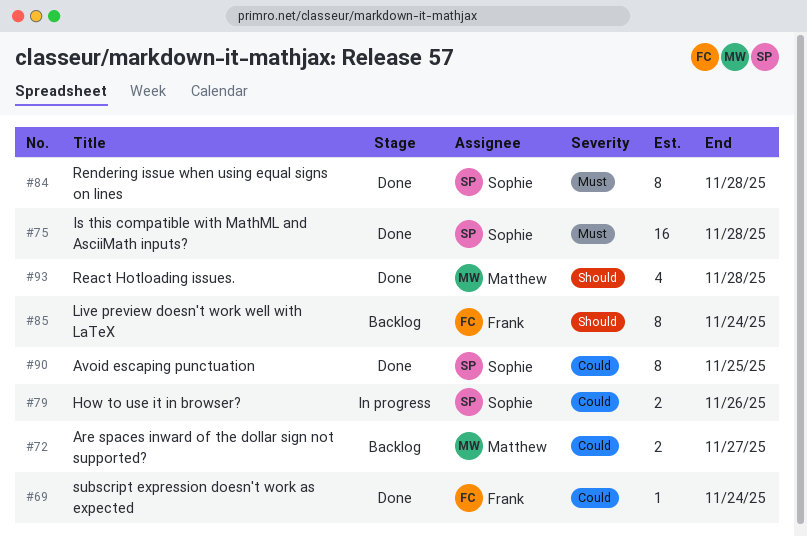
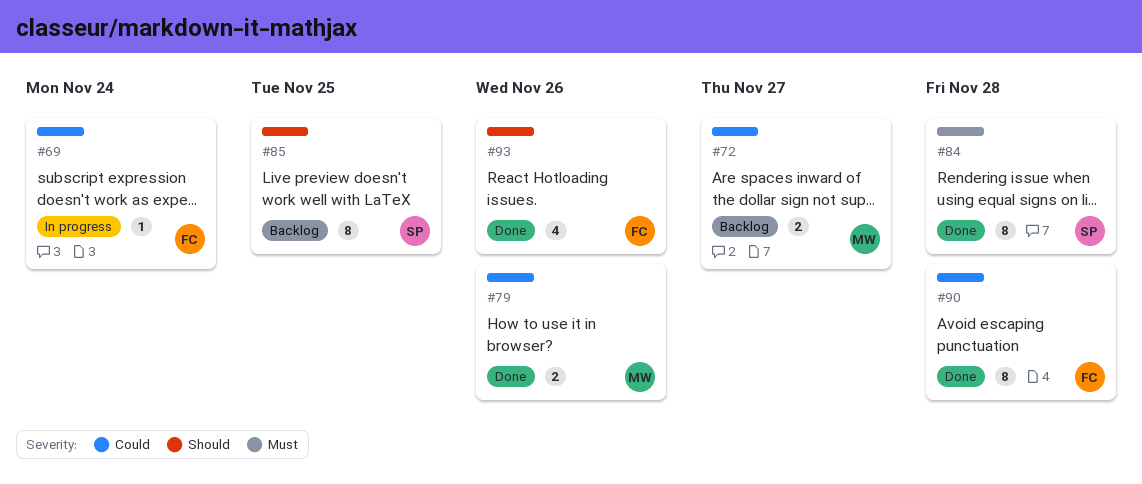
#69, status: Done -> In progress
#75: present -> none
#79, status: In progress -> Done
#79, owner: Sophie -> Matthew
#85, owner: Frank -> Sophie
#85, due: Nov 24 -> Nov 25
#90, owner: Sophie -> Frank
#90, due: Nov 25 -> Nov 28
#93, owner: Matthew -> Frank
#93, due: Nov 28 -> Nov 26

